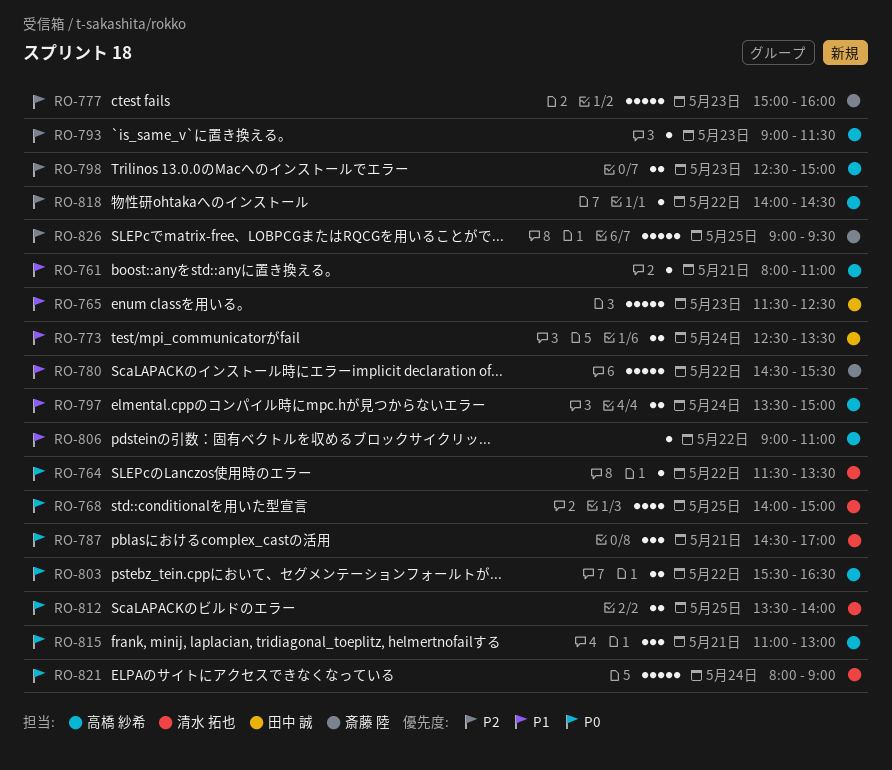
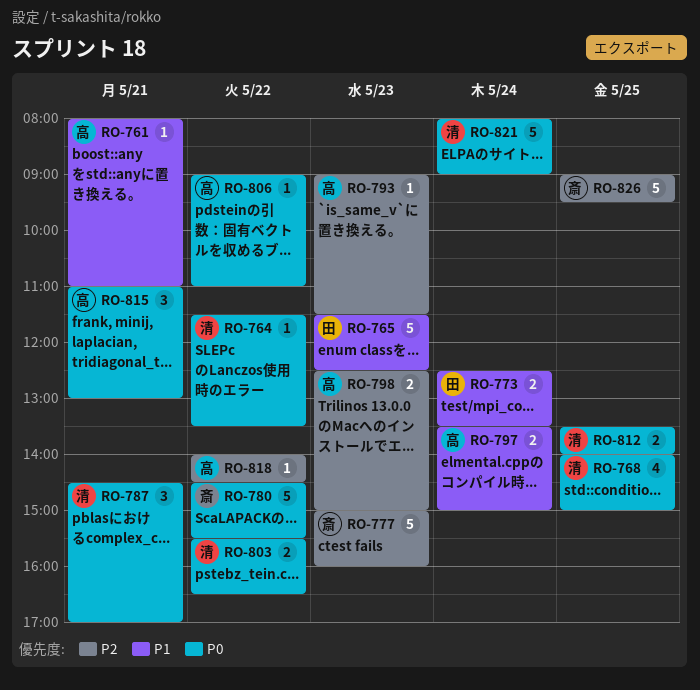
RO-780, priority: P1 -> P0
RO-803, owner: 高橋 紗希 -> 清水 拓也
RO-806, priority: P1 -> P0

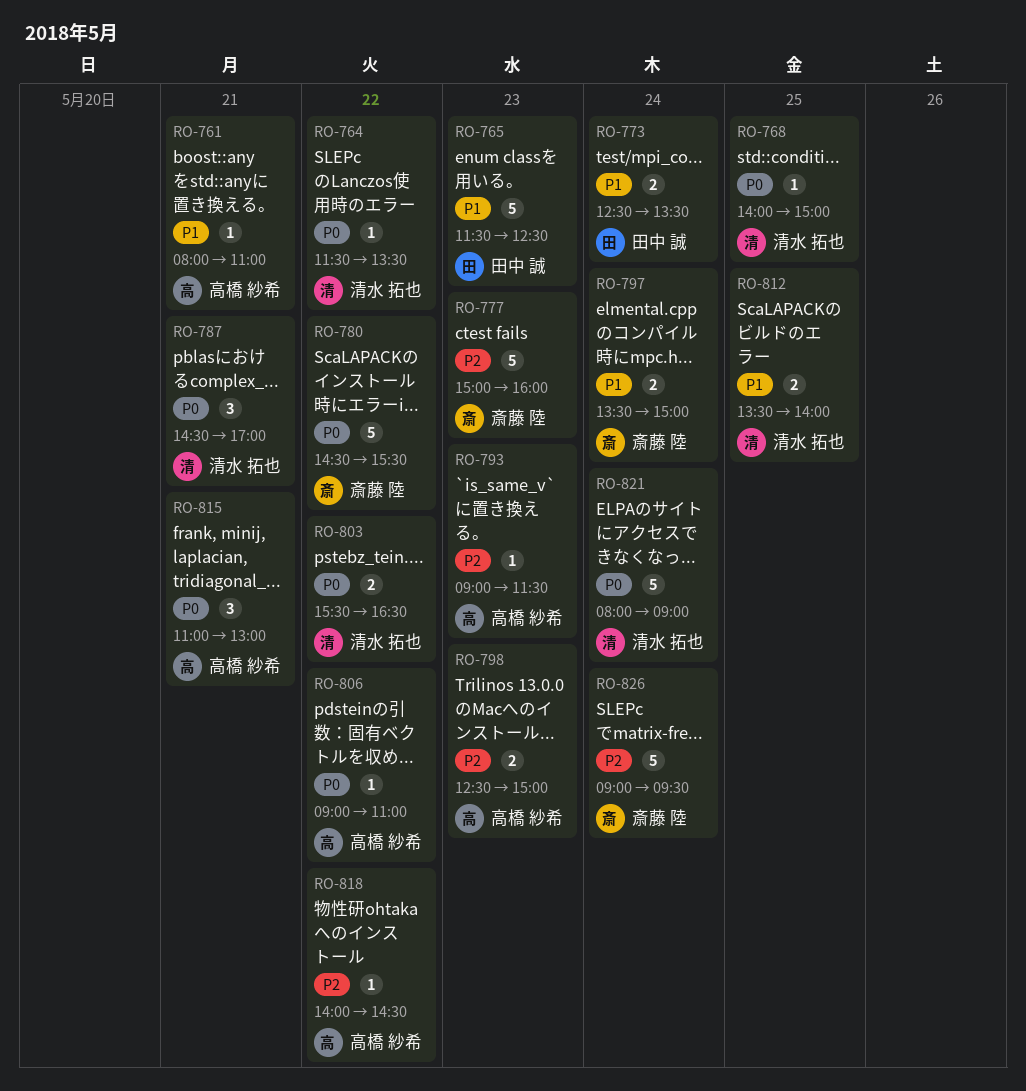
RO-768, estimate: 4 -> 1
RO-797, owner: 高橋 紗希 -> 斎藤 陸
RO-812, priority: P0 -> P1
RO-826, day: May 25 -> May 24

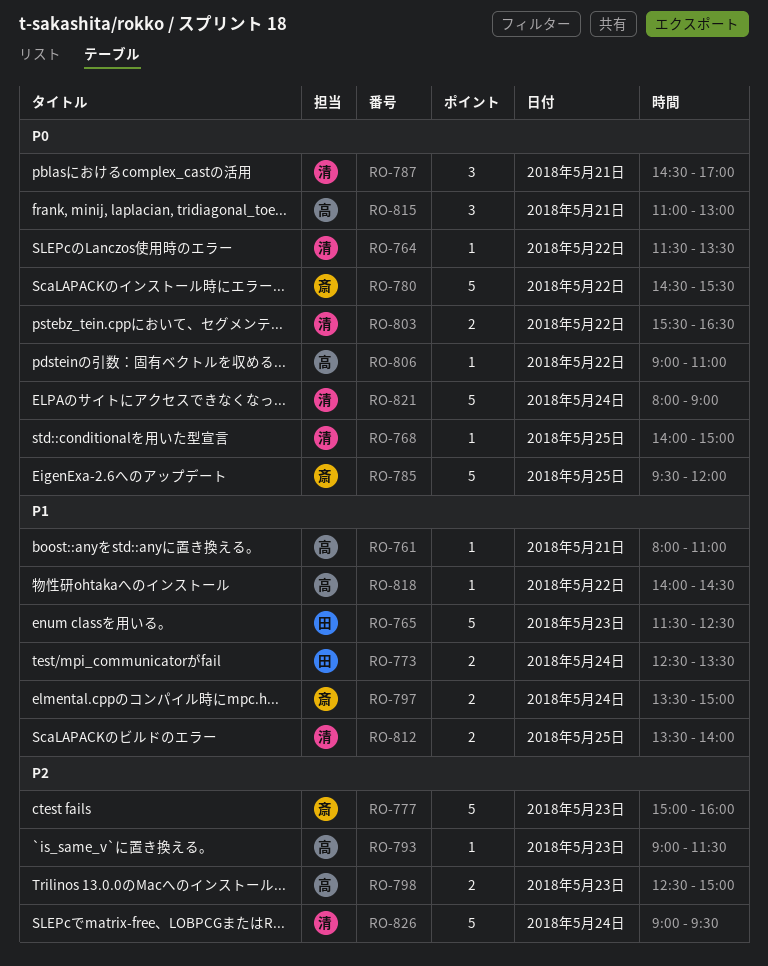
RO-785: none -> present
RO-818, priority: P2 -> P1
RO-826, owner: 斎藤 陸 -> 清水 拓也

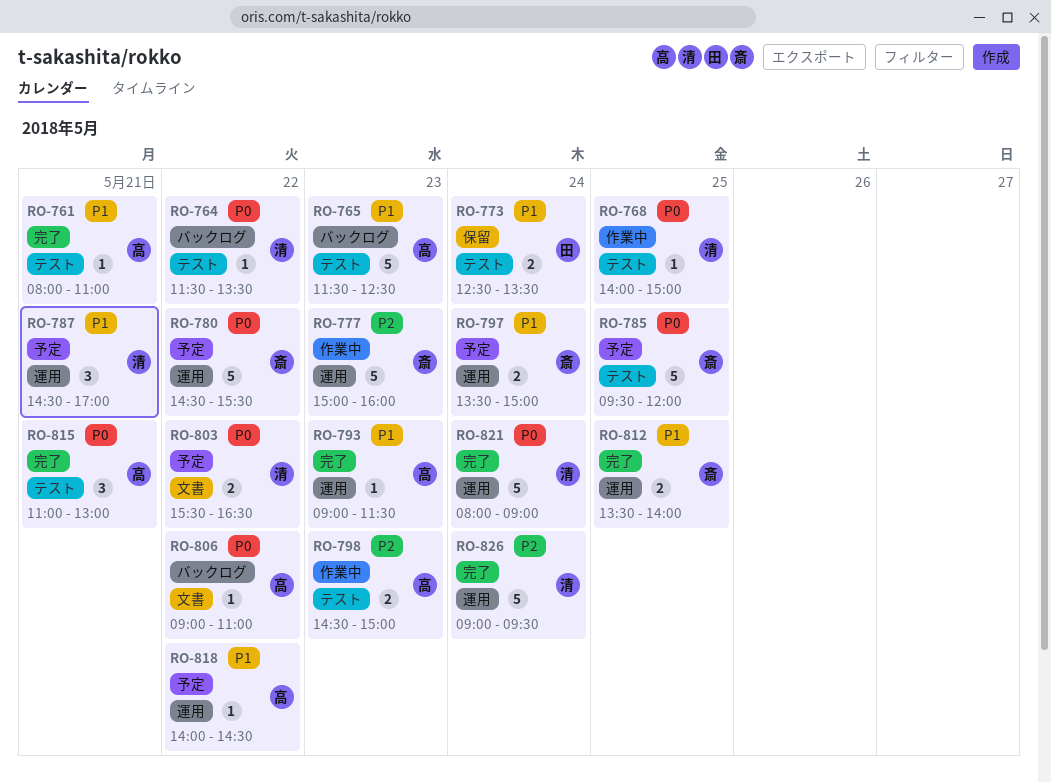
RO-765, owner: 田 -> 高
RO-787, priority: P0 -> P1
RO-793, priority: P2 -> P1
RO-798, begins: 12:30 -> 14:30
RO-812, owner: 清 -> 斎

